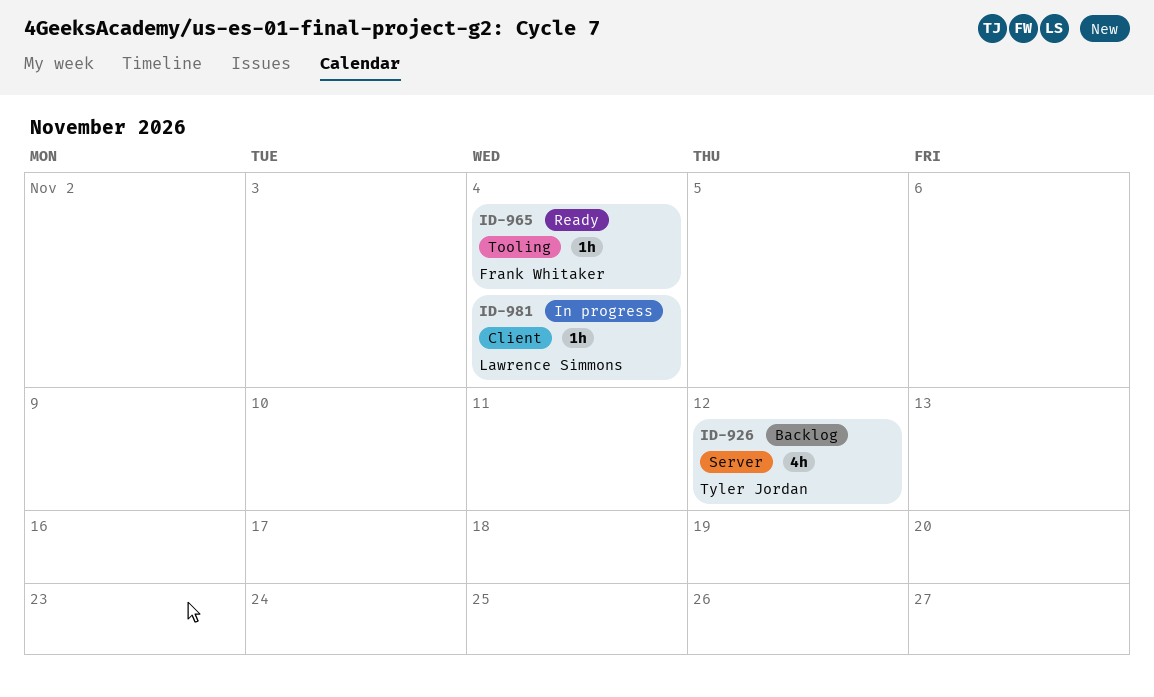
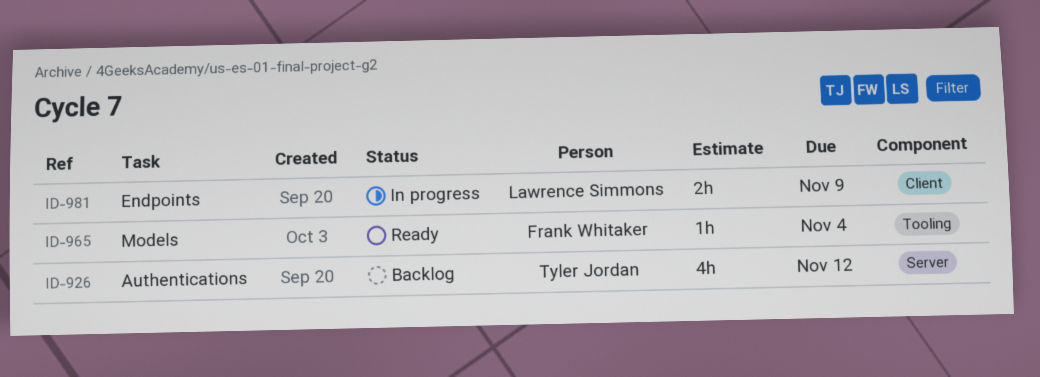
ID-981, estimate: 1h -> 2h
ID-981, due: Nov 4 -> Nov 9

